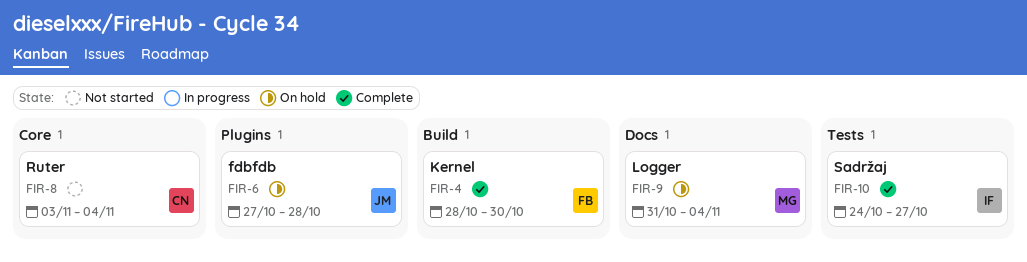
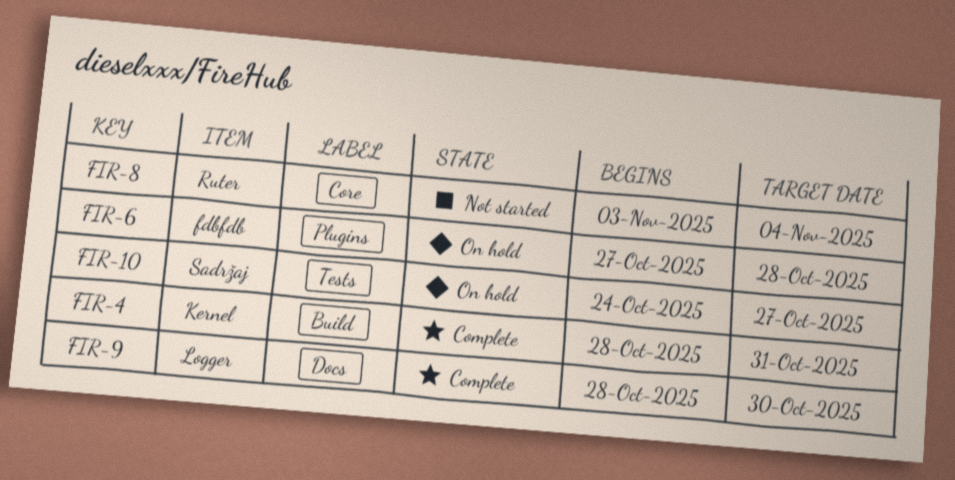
FIR-4, due: Oct 30 -> Oct 31
FIR-9, status: On hold -> Complete
FIR-9, start: Oct 31 -> Oct 28
FIR-9, due: Nov 4 -> Oct 30
FIR-10, status: Complete -> On hold

